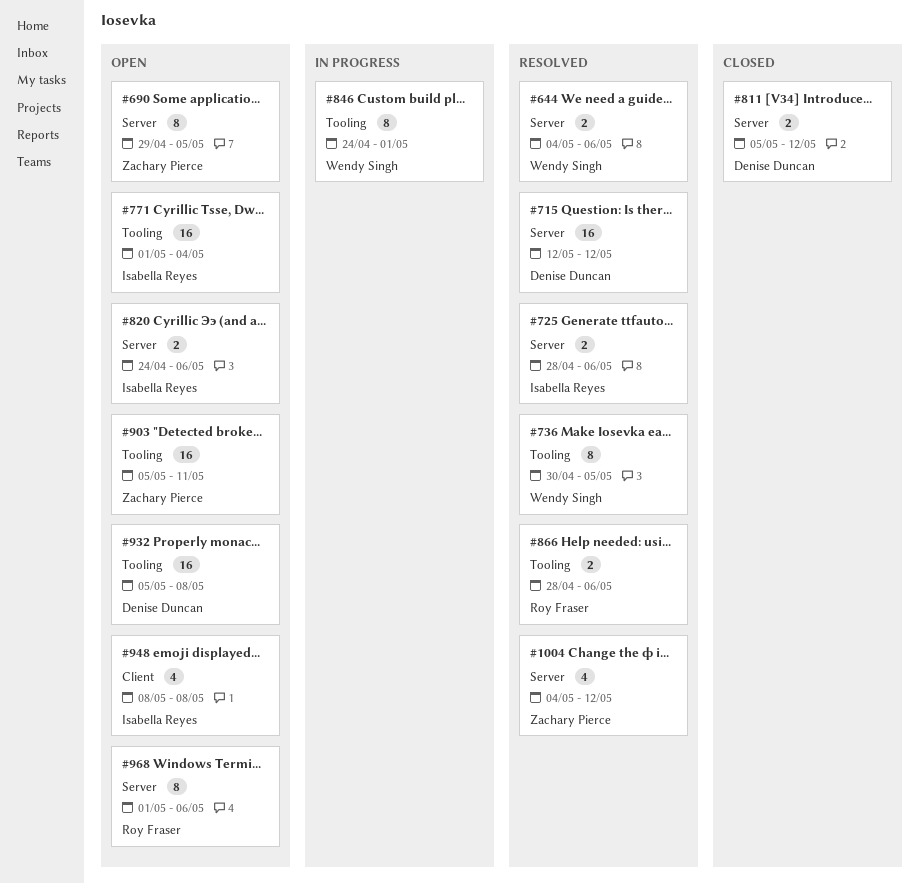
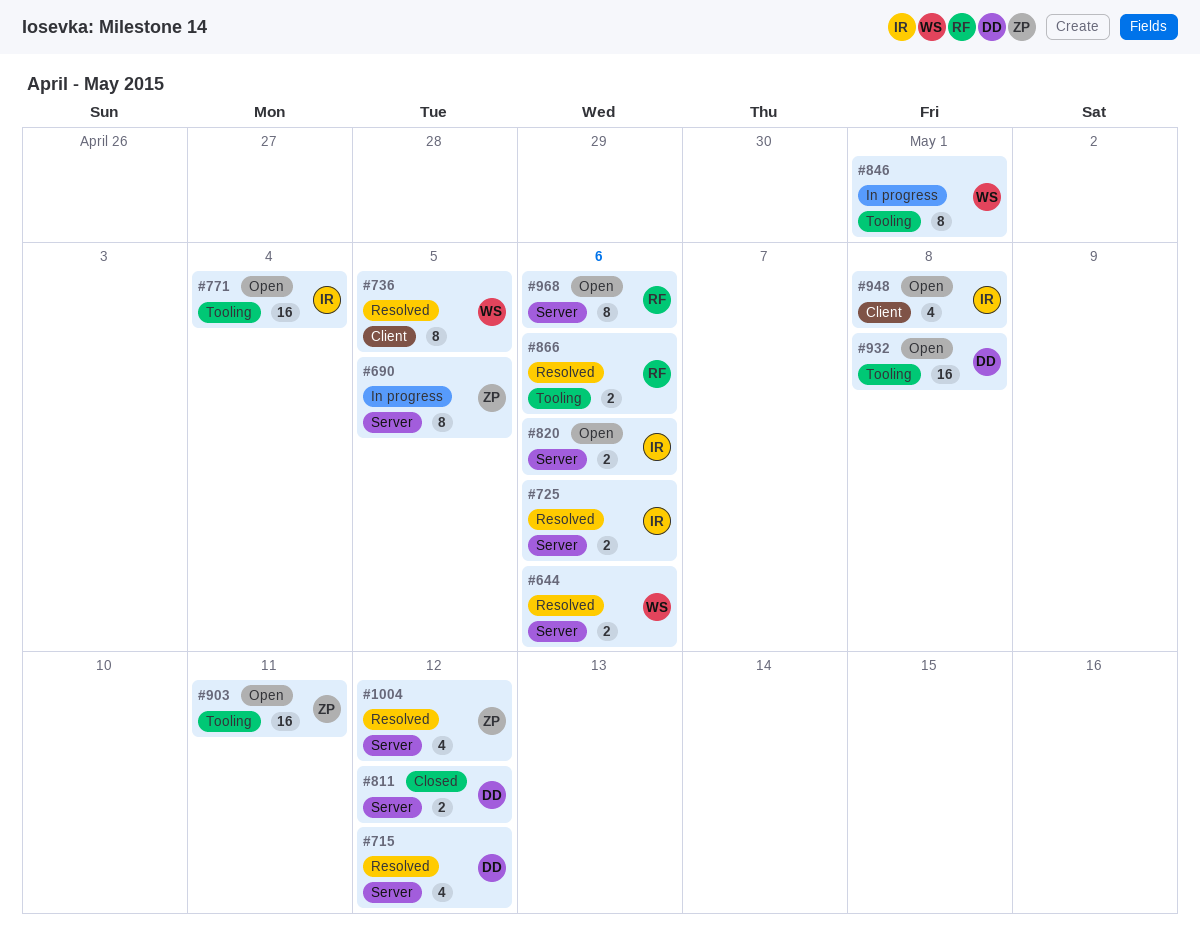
#690, status: Open -> In progress
#715, estimate: 16 -> 4
#736, label: Tooling -> Client

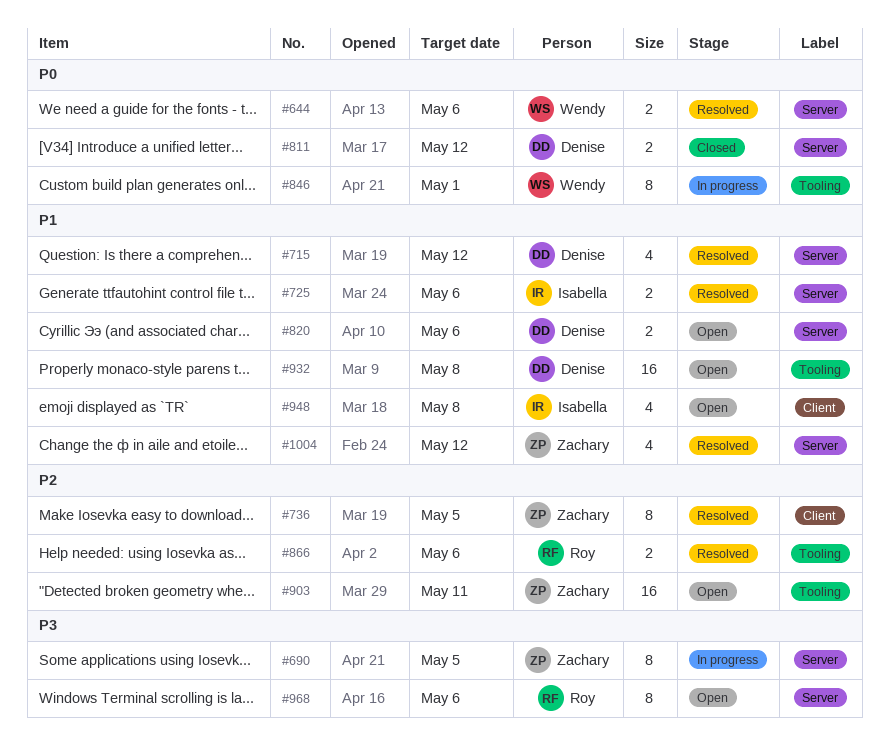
#736, owner: Wendy -> Zachary
#771: present -> none
#820, owner: Isabella -> Denise

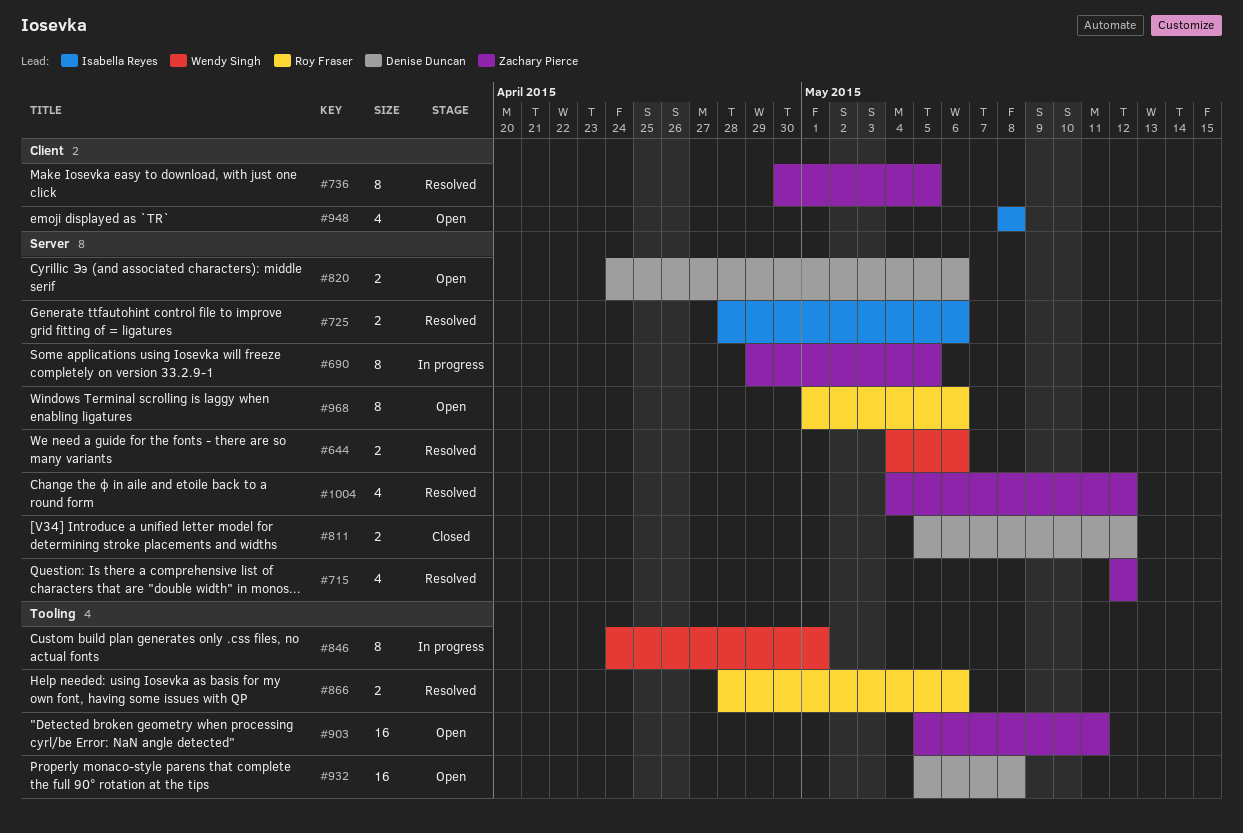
#715, owner: Denise Duncan -> Zachary Pierce

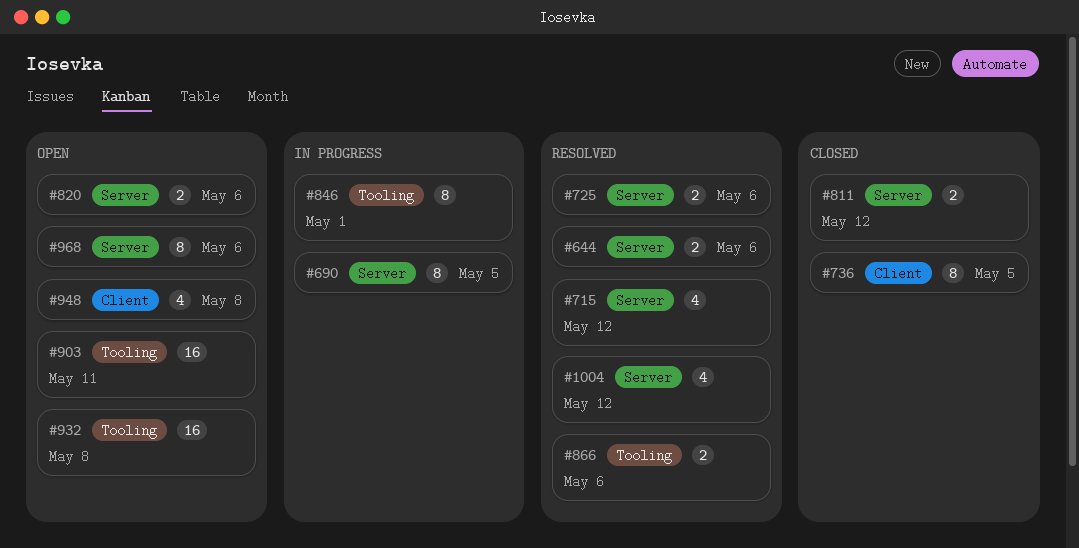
#736, status: Resolved -> Closed

